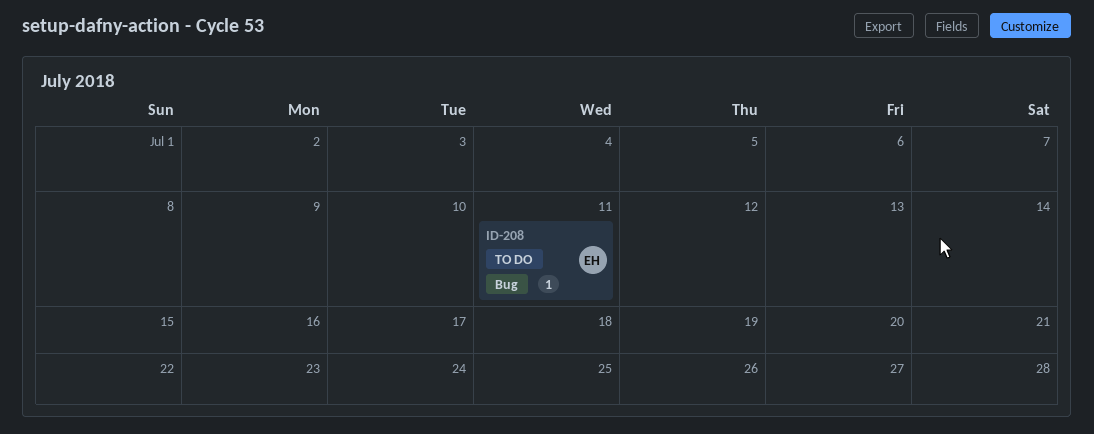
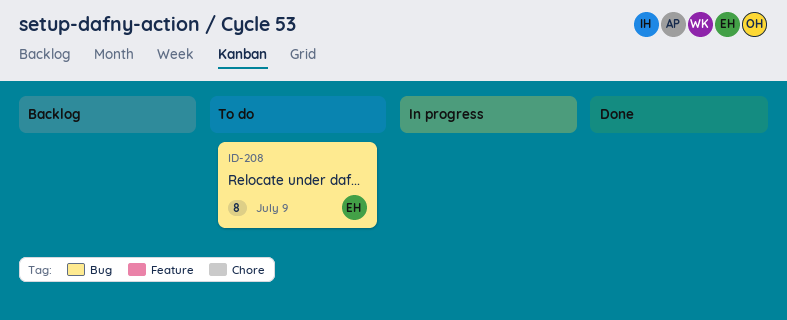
ID-208, estimate: 1 -> 8
ID-208, due: Jul 11 -> Jul 9

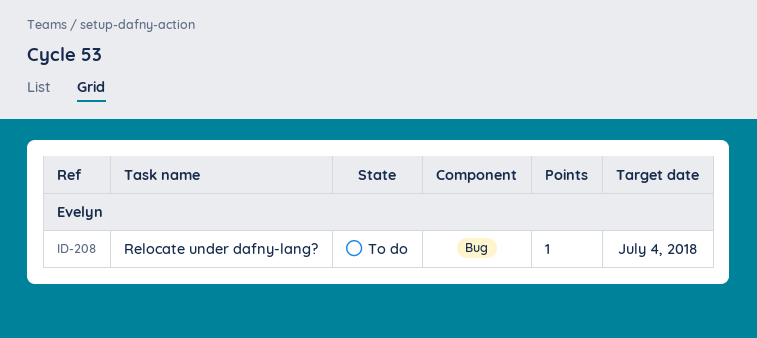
ID-208, estimate: 8 -> 1
ID-208, due: Jul 9 -> Jul 4

